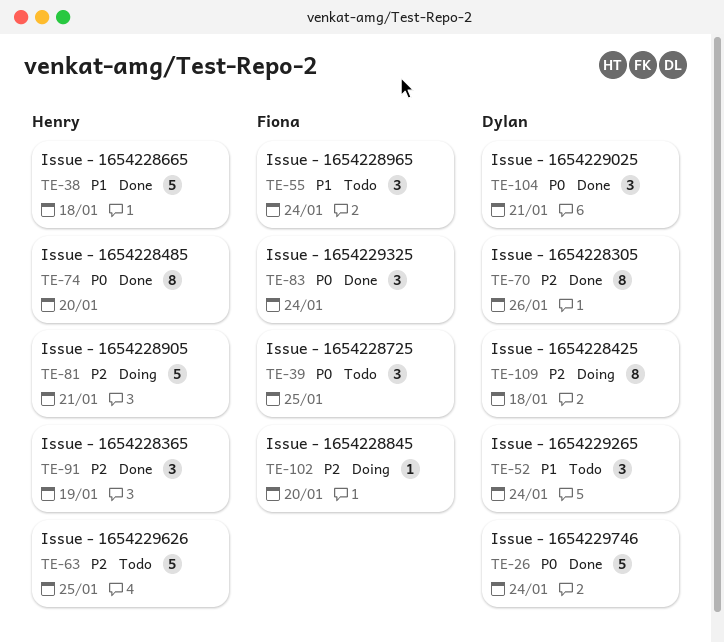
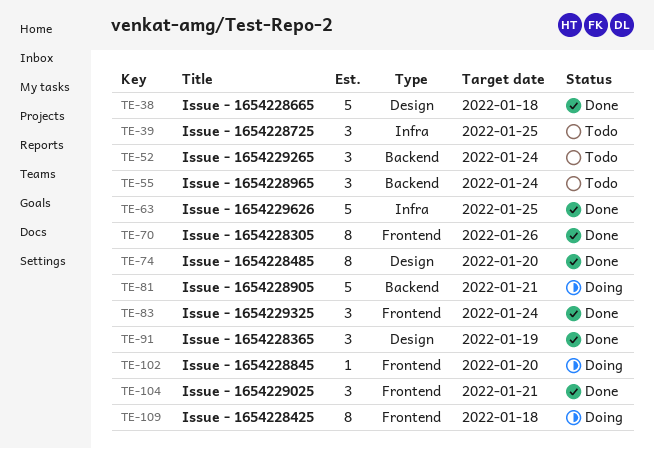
TE-26: present -> none
TE-63, status: Todo -> Done

